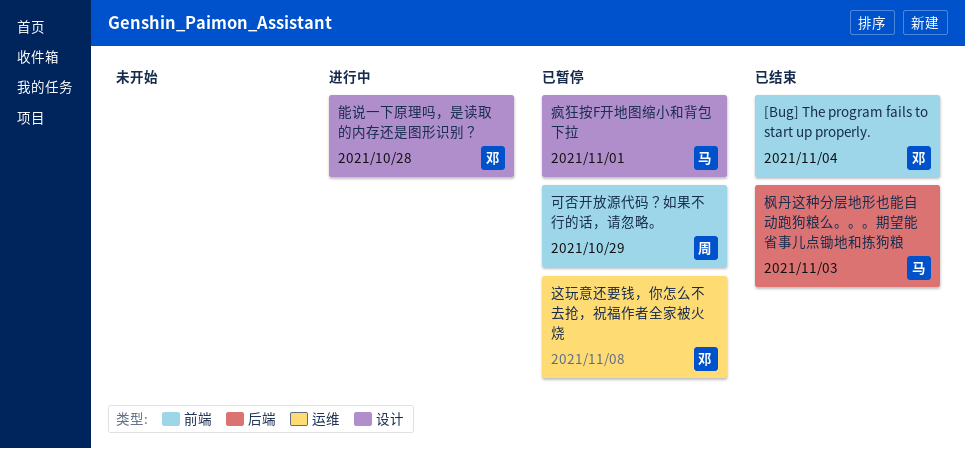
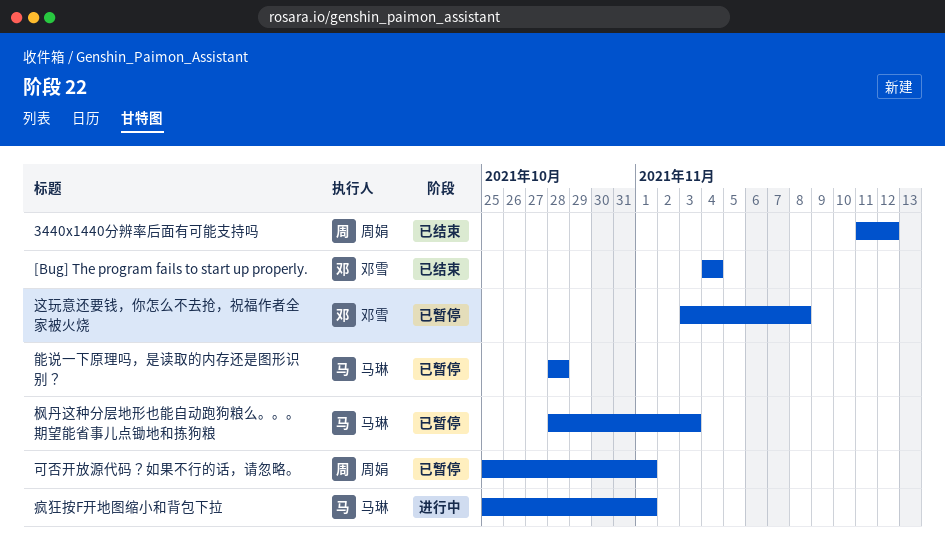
3440x1440分辨率后面有可能支持吗: none -> present
可否开放源代码？如果不行的话，请忽略。, due: Oct 29 -> Nov 1
枫丹这种分层地形也能自动跑狗粮么。。。期望能省事儿点锄地和拣狗粮, status: 已结束 -> 已暂停
疯狂按F开地图缩小和背包下拉, status: 已暂停 -> 进行中
能说一下原理吗，是读取的内存还是图形识别？, status: 进行中 -> 已暂停
能说一下原理吗，是读取的内存还是图形识别？, owner: 邓雪 -> 马琳

